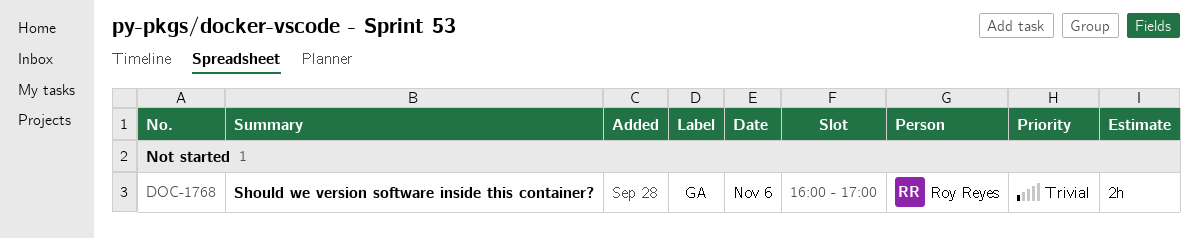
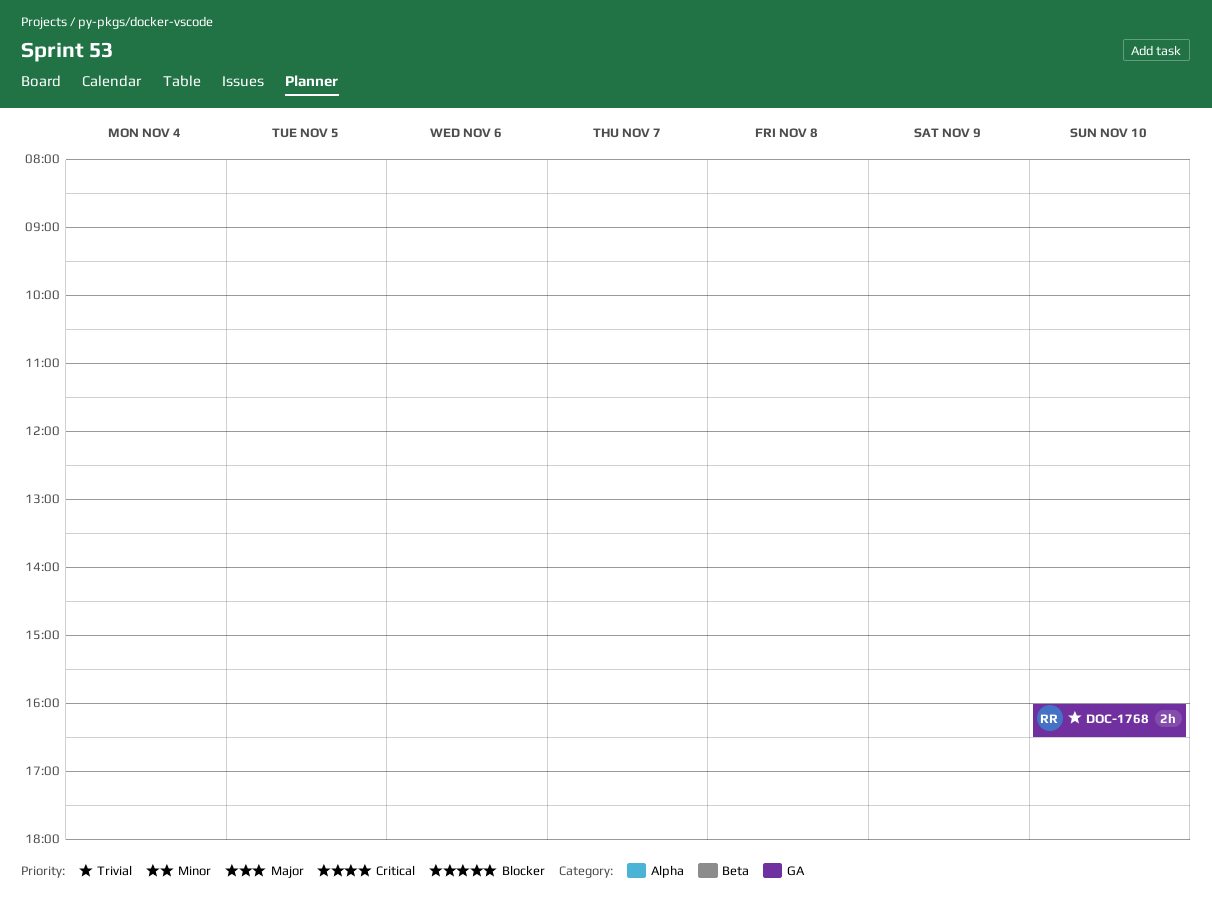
DOC-1768, day: Nov 6 -> Nov 10
DOC-1768, ends: 17:00 -> 16:30

